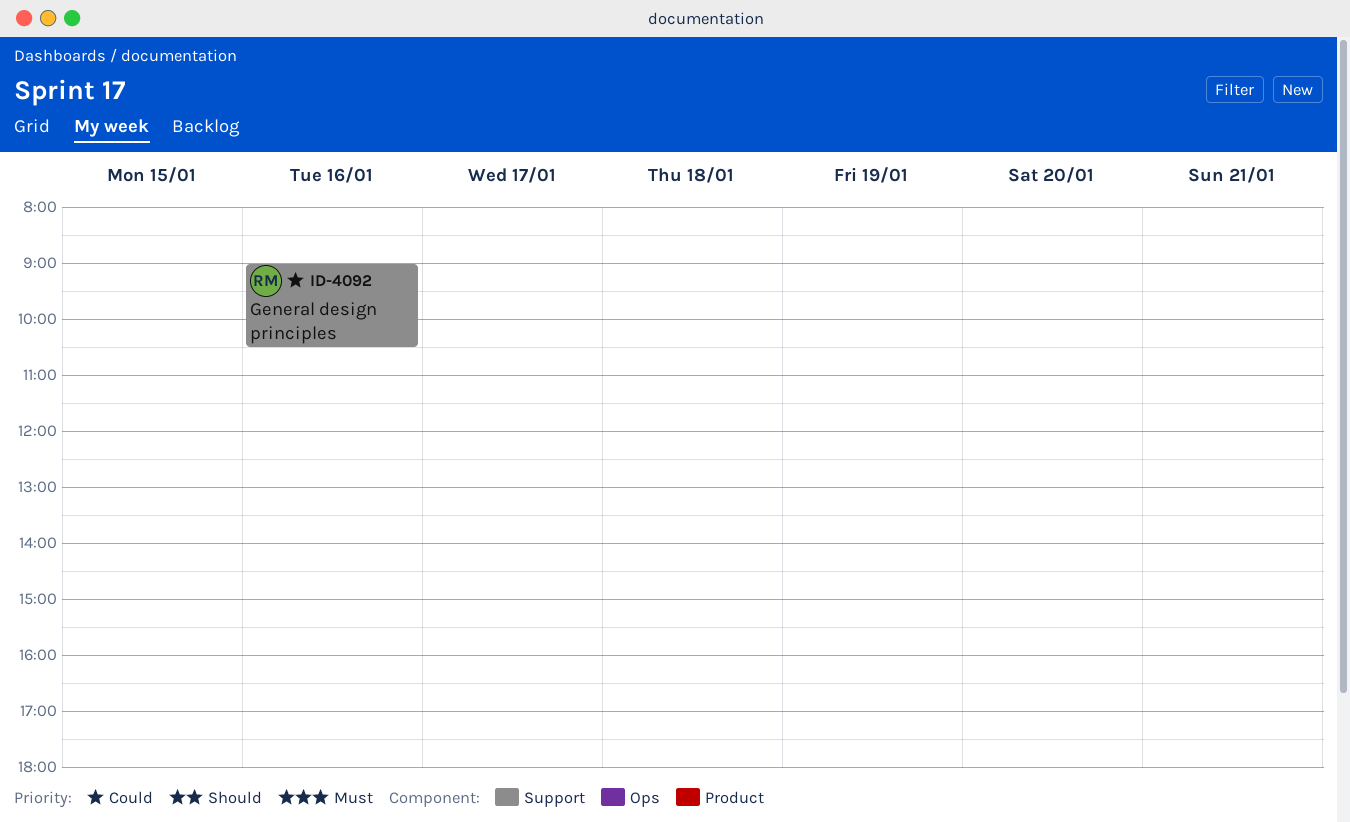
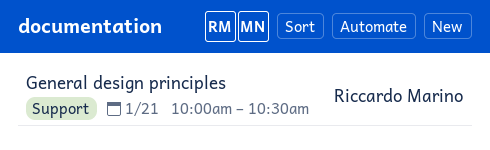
General design principles, day: Jan 16 -> Jan 21
General design principles, begins: 09:00 -> 10:00

